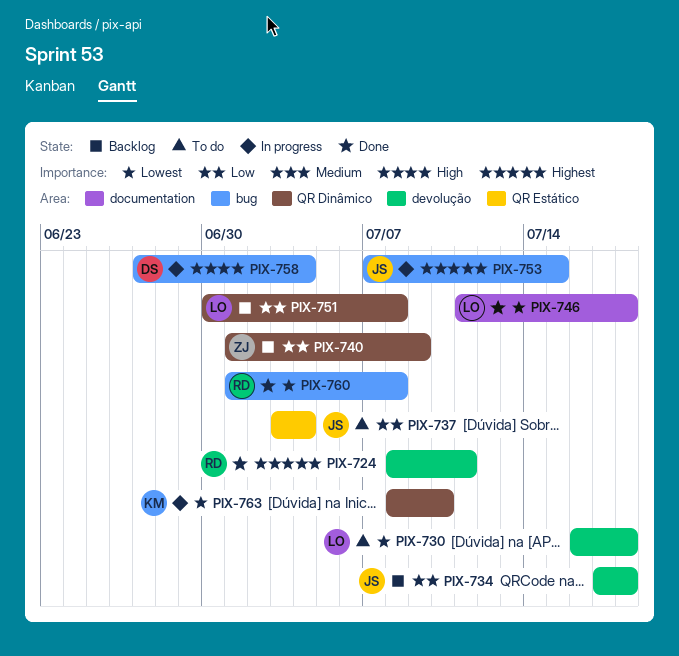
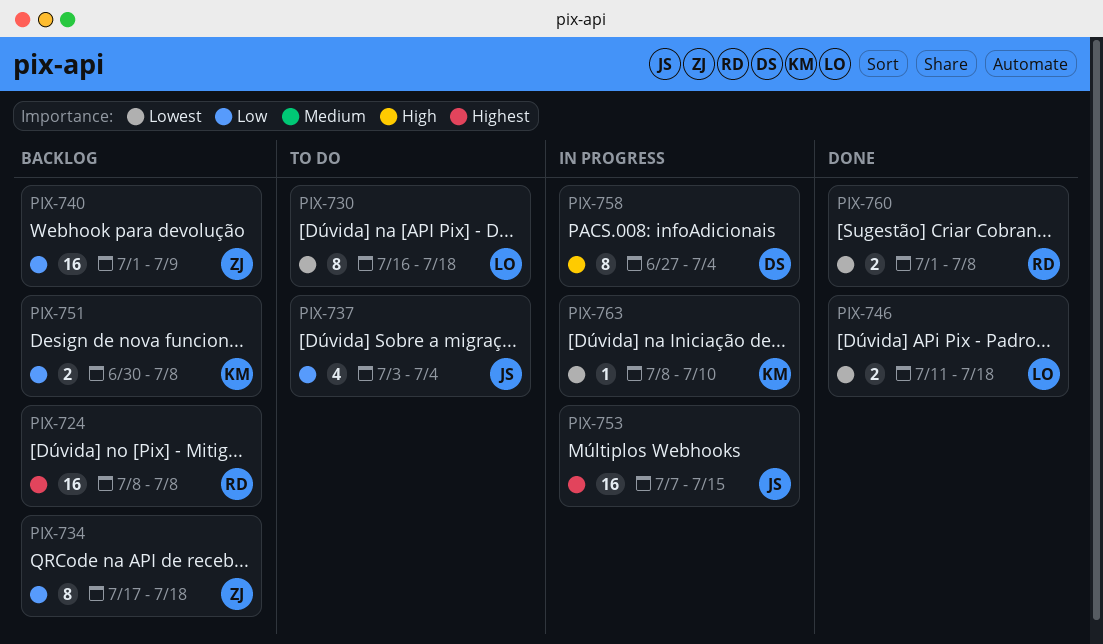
PIX-724, status: Done -> Backlog
PIX-724, due: Jul 11 -> Jul 8
PIX-734, owner: JS -> ZJ
PIX-751, owner: LO -> KM

